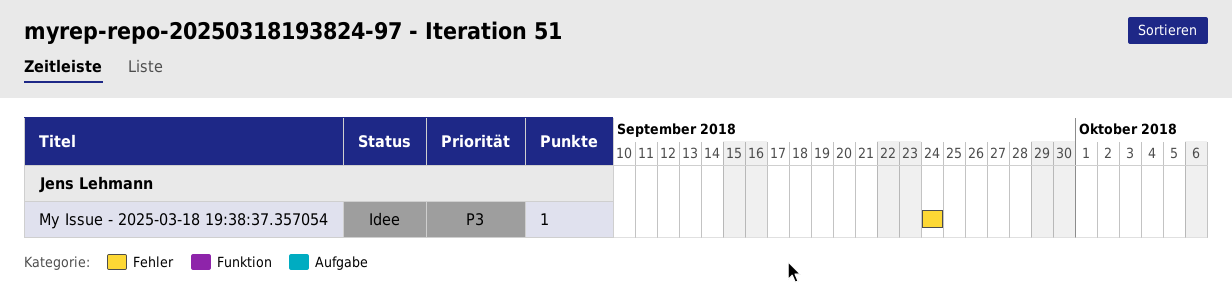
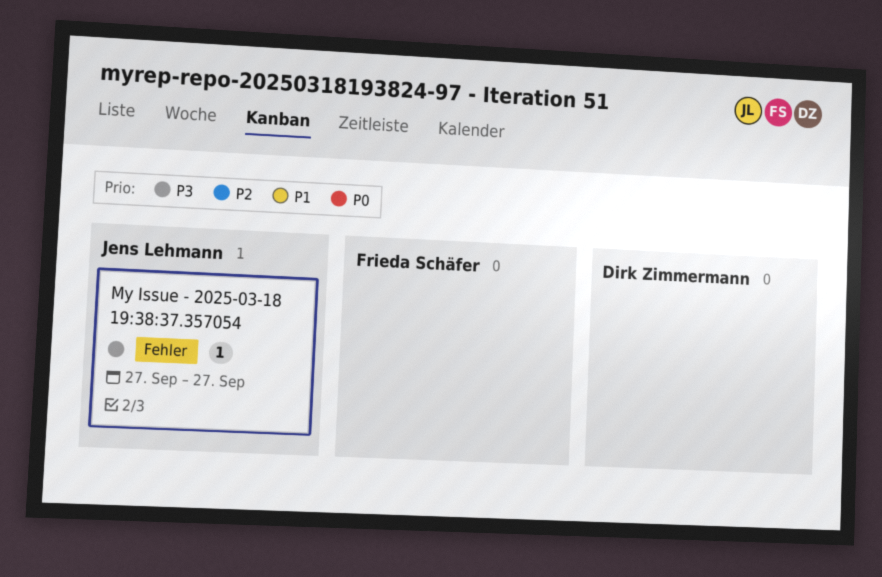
My Issue - 2025-03-18 19:38:37.357054, start: Sep 24 -> Sep 27
My Issue - 2025-03-18 19:38:37.357054, due: Sep 24 -> Sep 27

